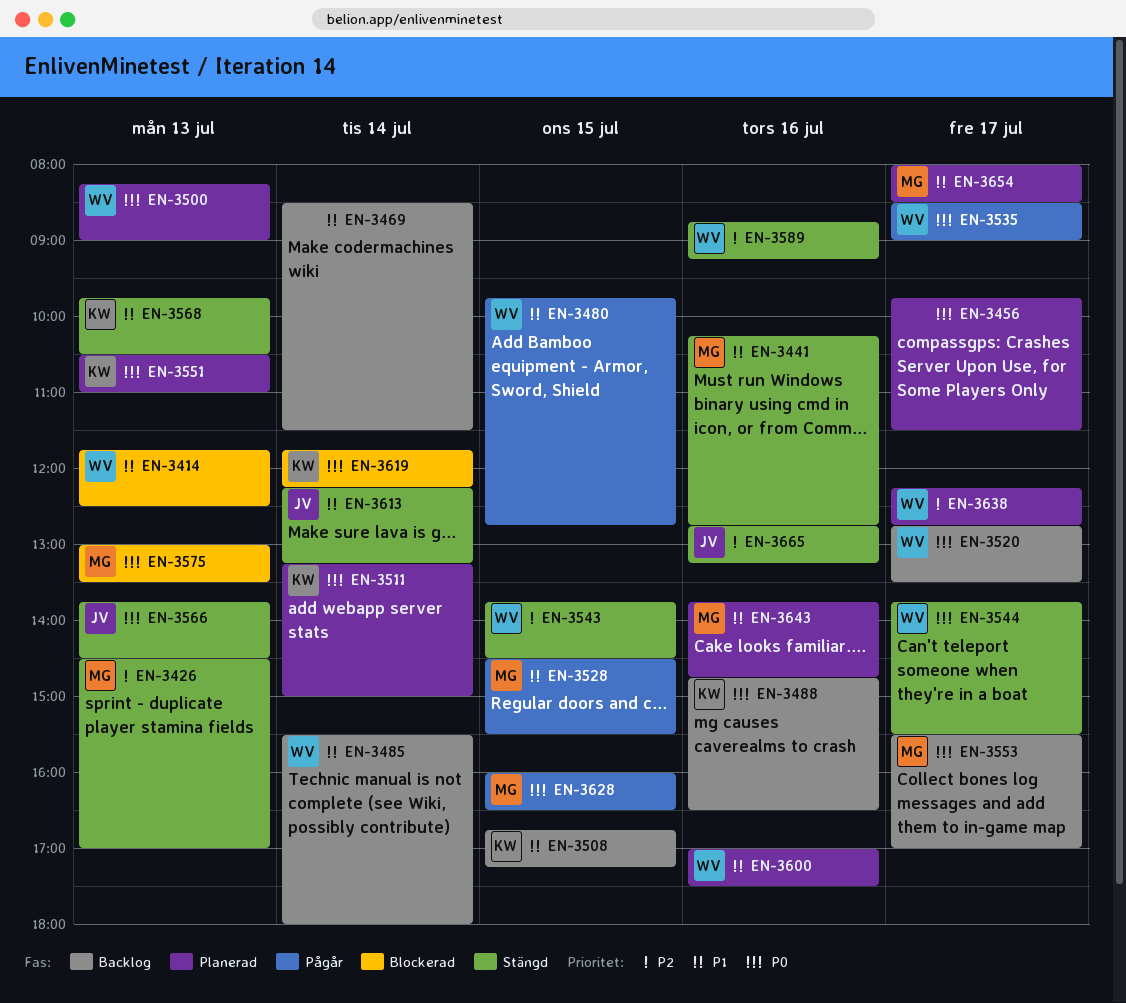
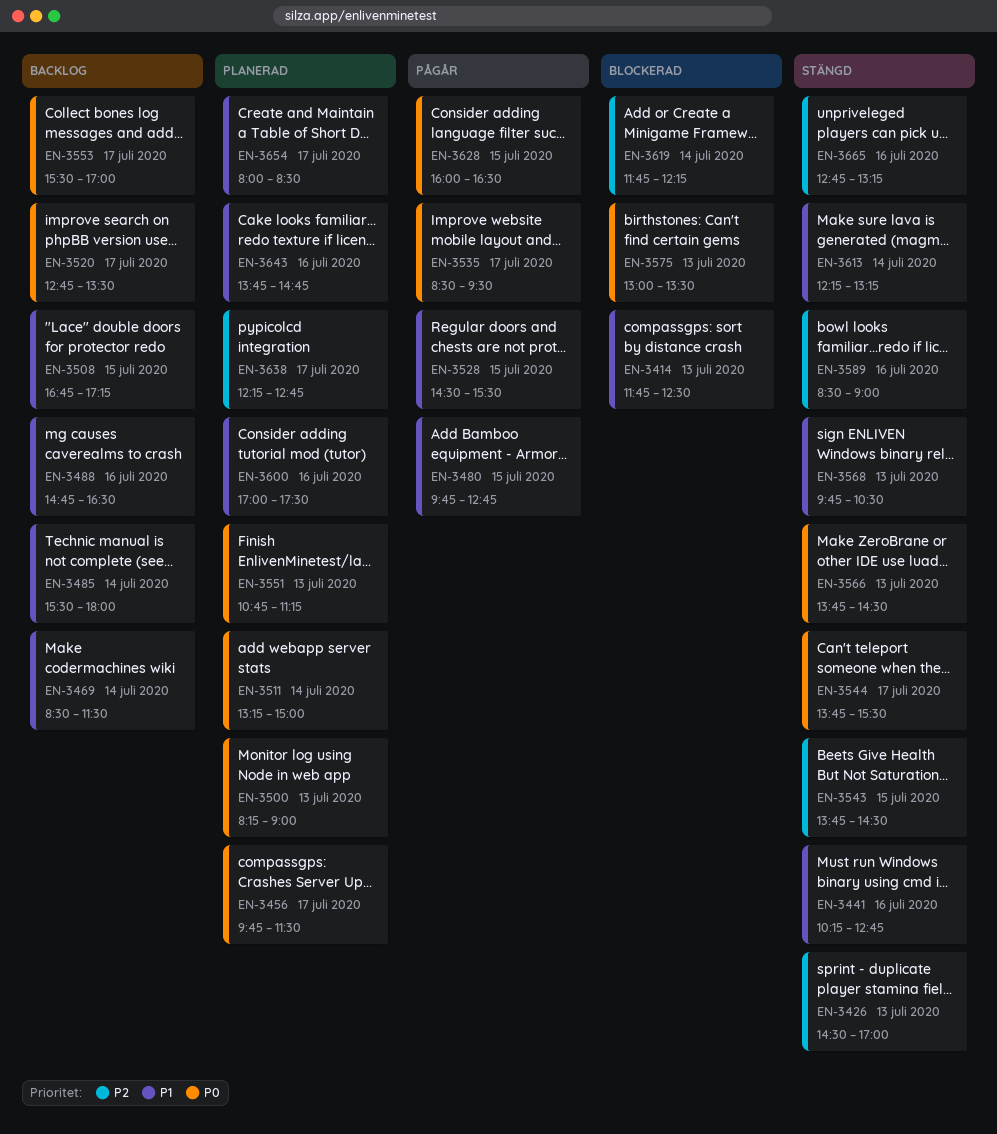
EN-3488, priority: P0 -> P1
EN-3535, ends: 09:00 -> 09:30
EN-3551, begins: 10:30 -> 10:45
EN-3551, ends: 11:00 -> 11:15
EN-3589, begins: 08:45 -> 08:30
EN-3589, ends: 09:15 -> 09:00
EN-3619, priority: P0 -> P2

